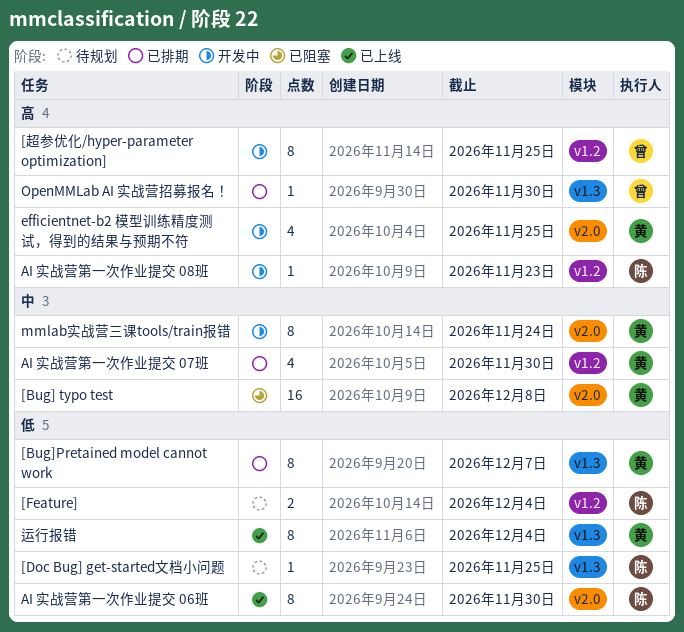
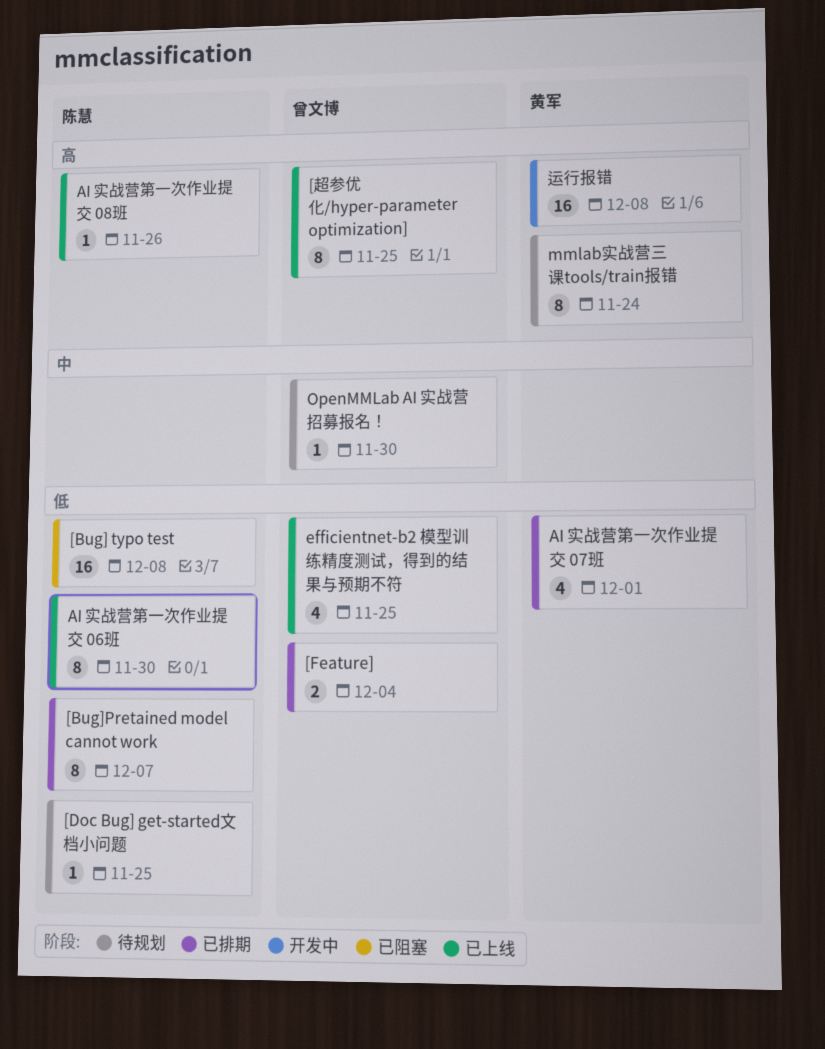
[Bug] typo test, owner: 黄军 -> 陈慧
[Bug] typo test, priority: 中 -> 低
[Bug]Pretained model cannot work, owner: 黄军 -> 陈慧
[Feature], status: 待规划 -> 已排期
[Feature], owner: 陈慧 -> 曾文博
[超参优化/hyper-parameter optimization], status: 开发中 -> 已上线
AI 实战营第一次作业提交 07班, priority: 中 -> 低
AI 实战营第一次作业提交 07班, due: Nov 30 -> Dec 1
AI 实战营第一次作业提交 08班, status: 开发中 -> 已上线
AI 实战营第一次作业提交 08班, due: Nov 23 -> Nov 26
efficientnet-b2 模型训练精度测试，得到的结果与预期不符, status: 开发中 -> 已上线
efficientnet-b2 模型训练精度测试，得到的结果与预期不符, owner: 黄军 -> 曾文博
efficientnet-b2 模型训练精度测试，得到的结果与预期不符, priority: 高 -> 低
mmlab实战营三课tools/train报错, status: 开发中 -> 待规划
mmlab实战营三课tools/train报错, priority: 中 -> 高
OpenMMLab AI 实战营招募报名！, status: 已排期 -> 待规划
OpenMMLab AI 实战营招募报名！, priority: 高 -> 中
运行报错, status: 已上线 -> 开发中
运行报错, priority: 低 -> 高
运行报错, estimate: 8 -> 16
运行报错, due: Dec 4 -> Dec 8

